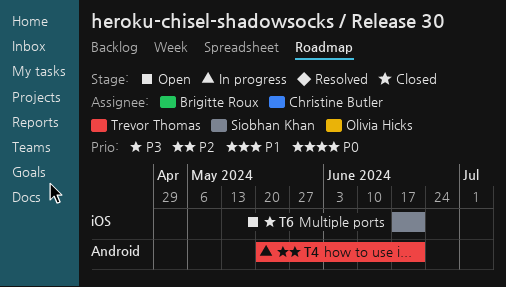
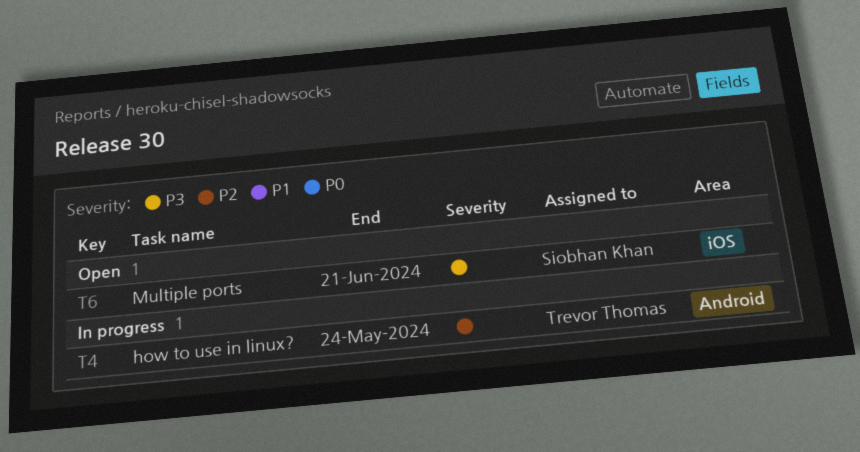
T4, due: Jun 21 -> May 24

